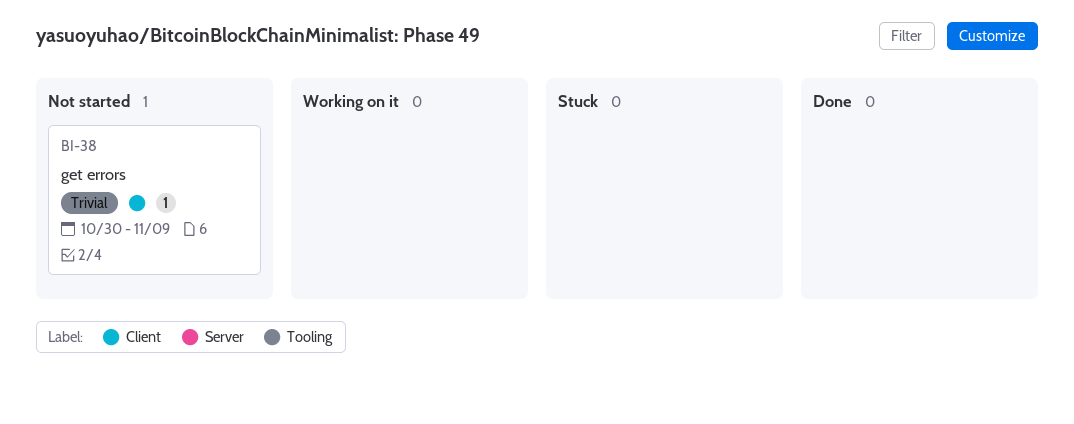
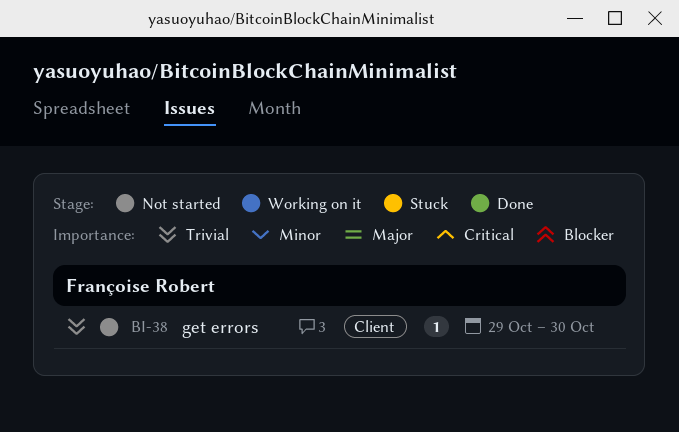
BI-38, start: Oct 30 -> Oct 29
BI-38, due: Nov 9 -> Oct 30

